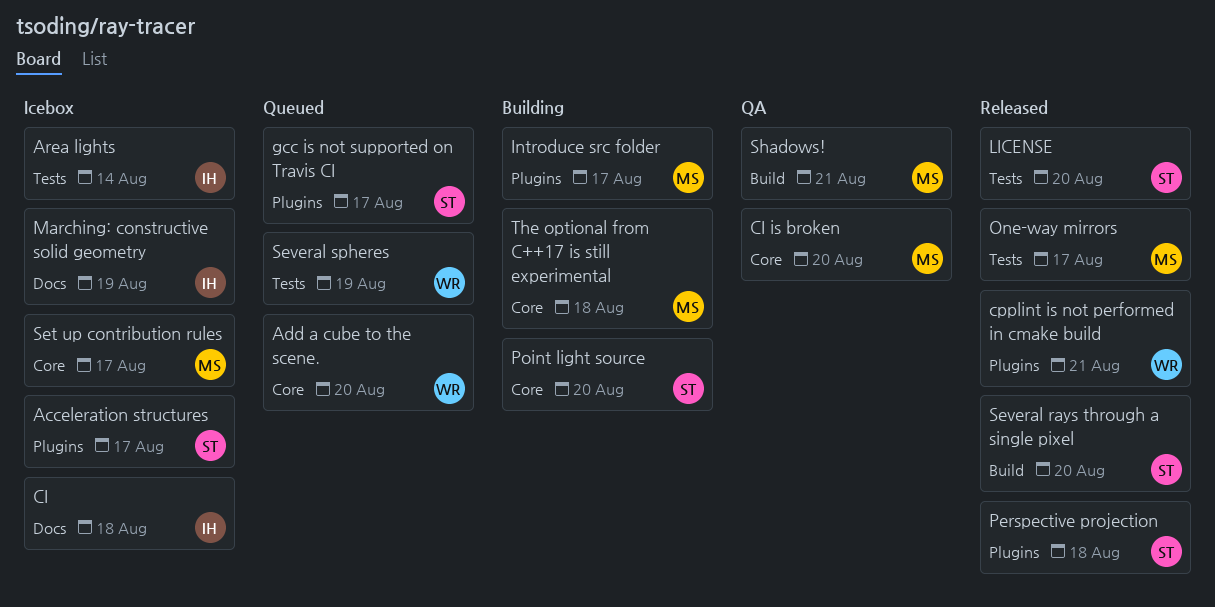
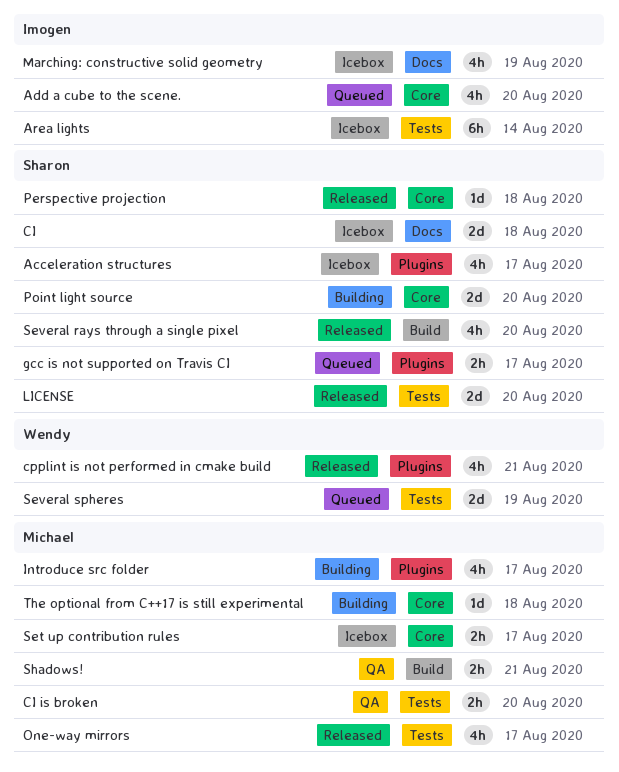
Add a cube to the scene., owner: Wendy -> Imogen
CI, owner: Imogen -> Sharon
CI is broken, label: Core -> Tests
Perspective projection, label: Plugins -> Core

